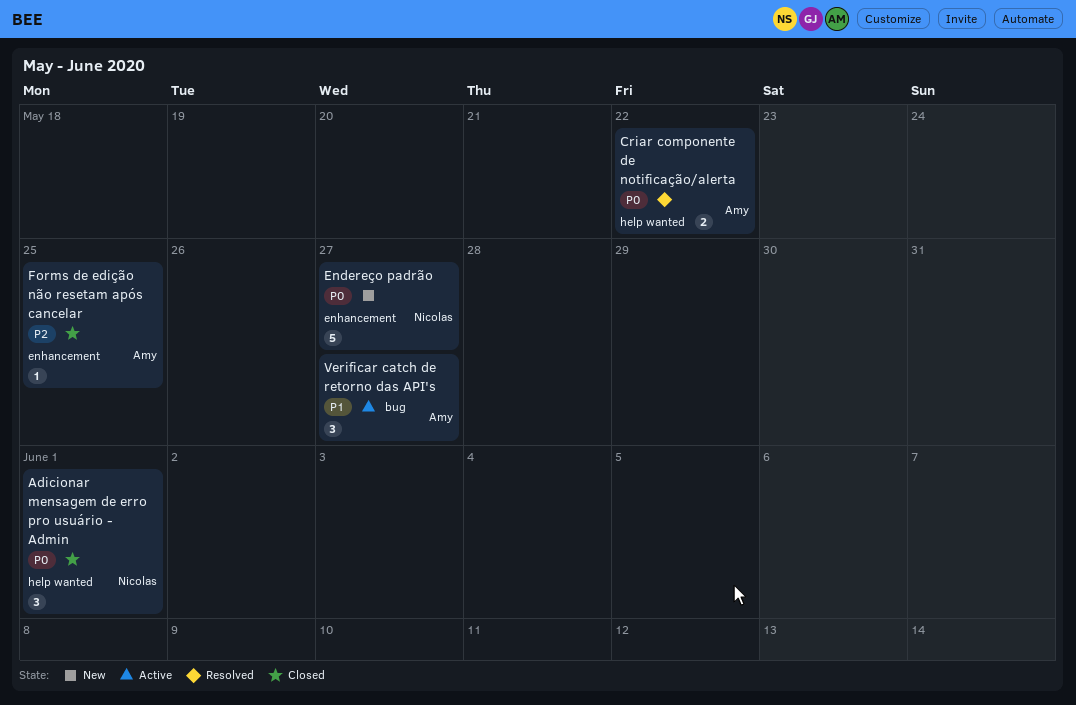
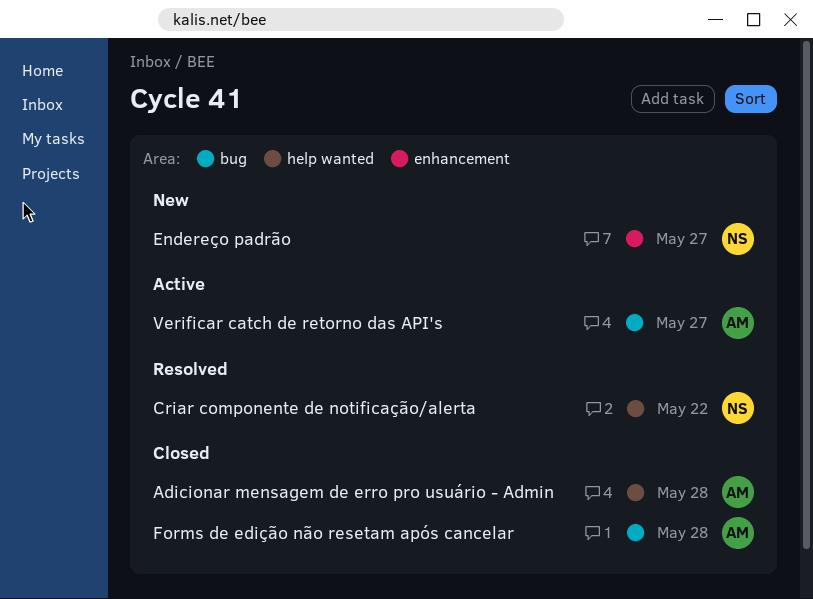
Adicionar mensagem de erro pro usuário - Admin, owner: Nicolas -> Amy
Adicionar mensagem de erro pro usuário - Admin, due: Jun 1 -> May 28
Criar componente de notificação/alerta, owner: Amy -> Nicolas
Forms de edição não resetam após cancelar, label: enhancement -> bug
Forms de edição não resetam após cancelar, due: May 25 -> May 28

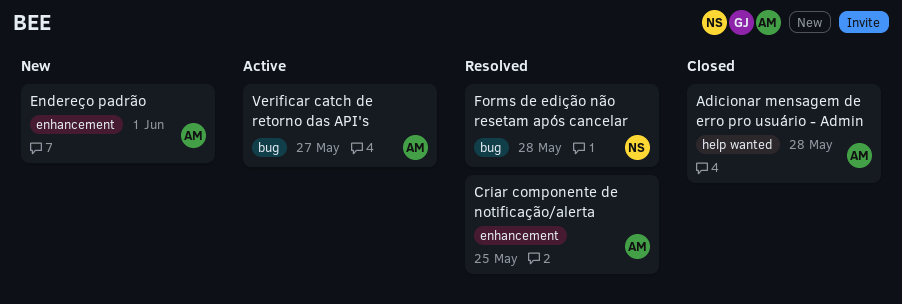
Criar componente de notificação/alerta, owner: NS -> AM
Criar componente de notificação/alerta, label: help wanted -> enhancement
Criar componente de notificação/alerta, due: May 22 -> May 25
Endereço padrão, owner: NS -> AM
Endereço padrão, due: May 27 -> Jun 1
Forms de edição não resetam após cancelar, status: Closed -> Resolved
Forms de edição não resetam após cancelar, owner: AM -> NS

